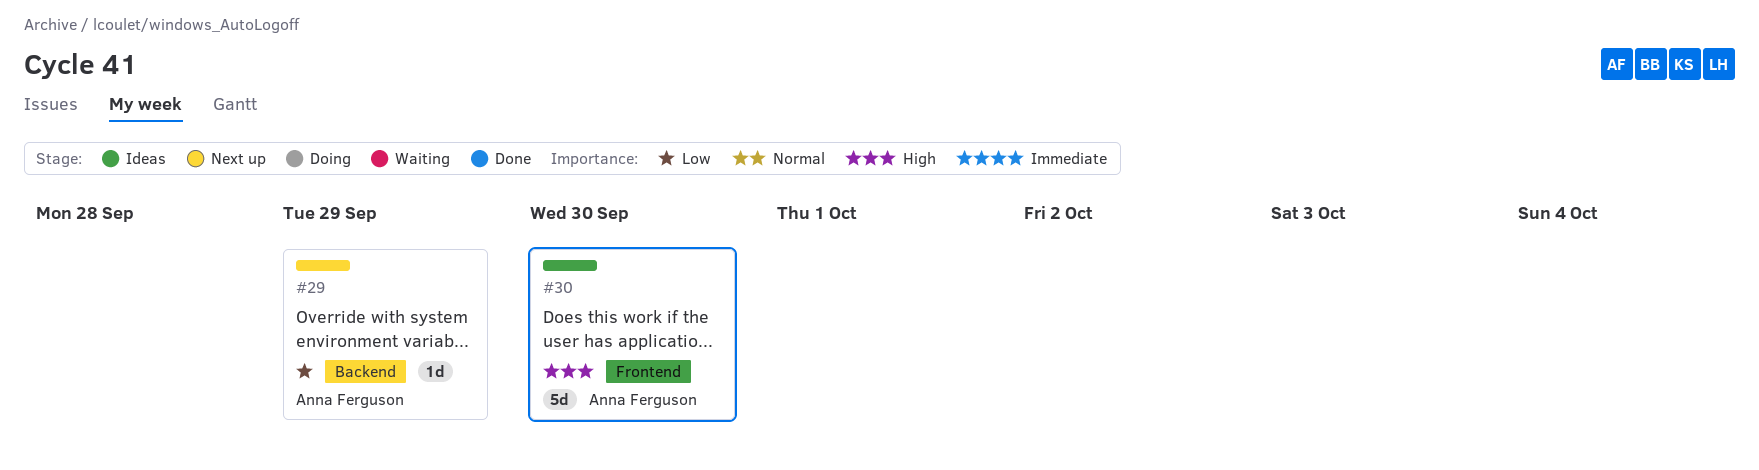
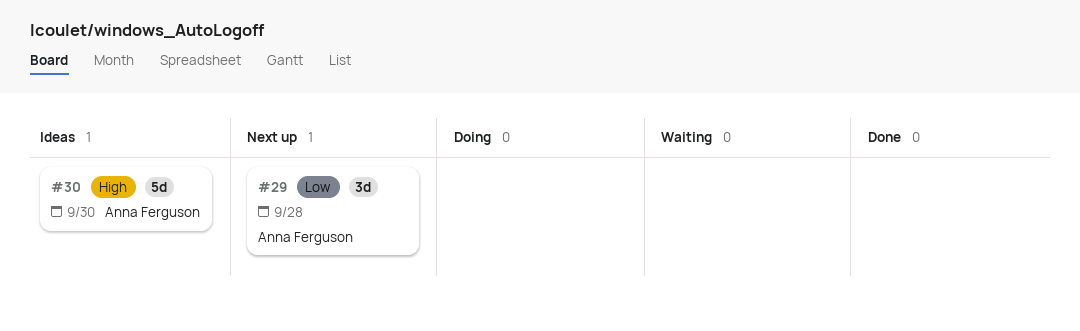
#29, estimate: 1d -> 3d
#29, due: Sep 29 -> Sep 28

